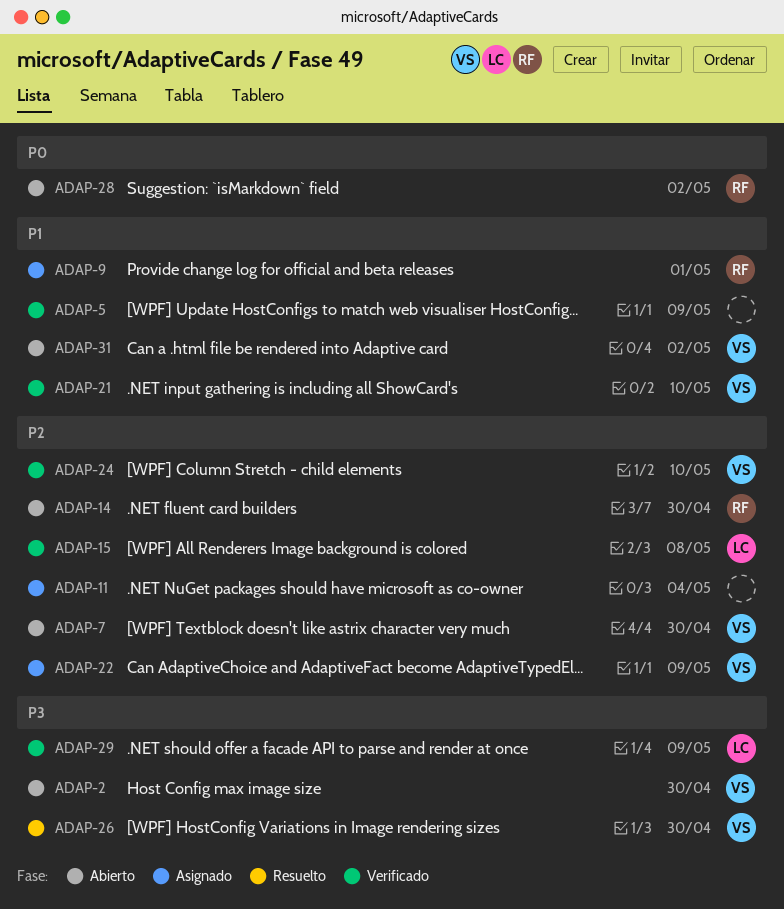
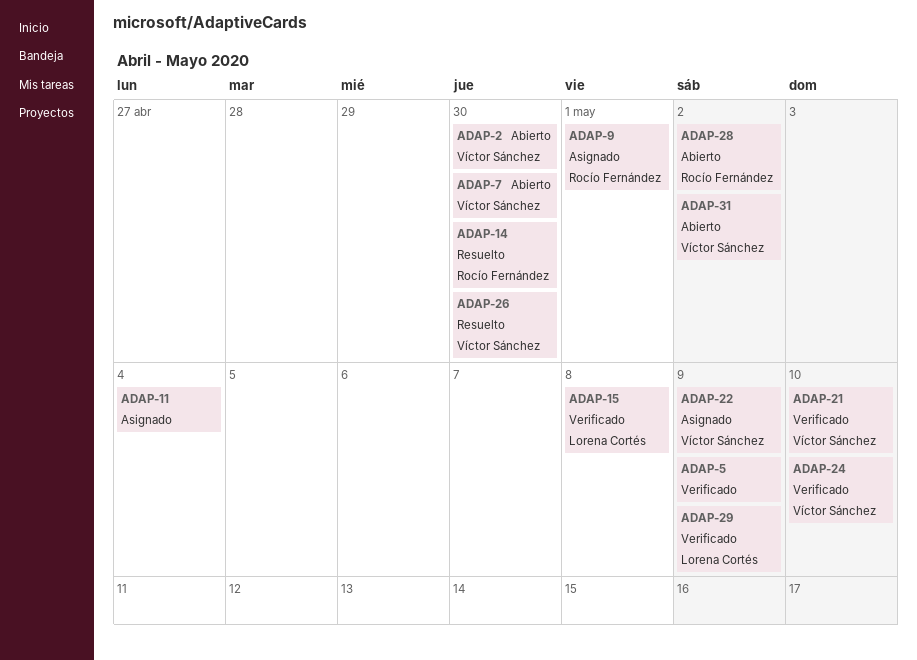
ADAP-14, status: Abierto -> Resuelto

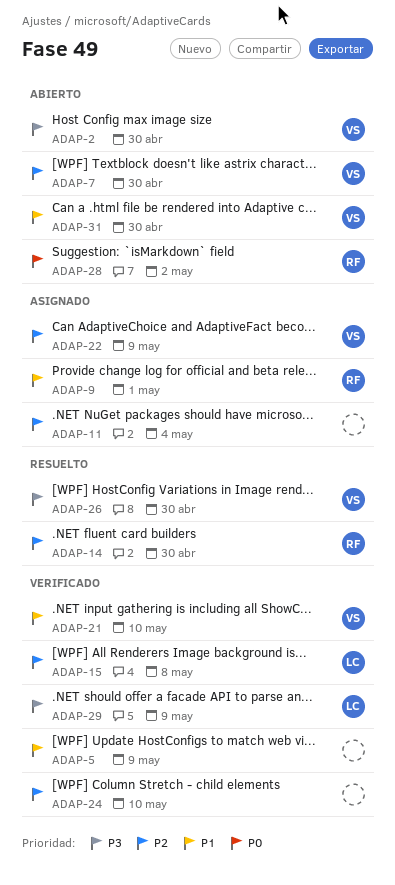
ADAP-24, owner: Víctor Sánchez -> none
ADAP-31, due: May 2 -> Apr 30

